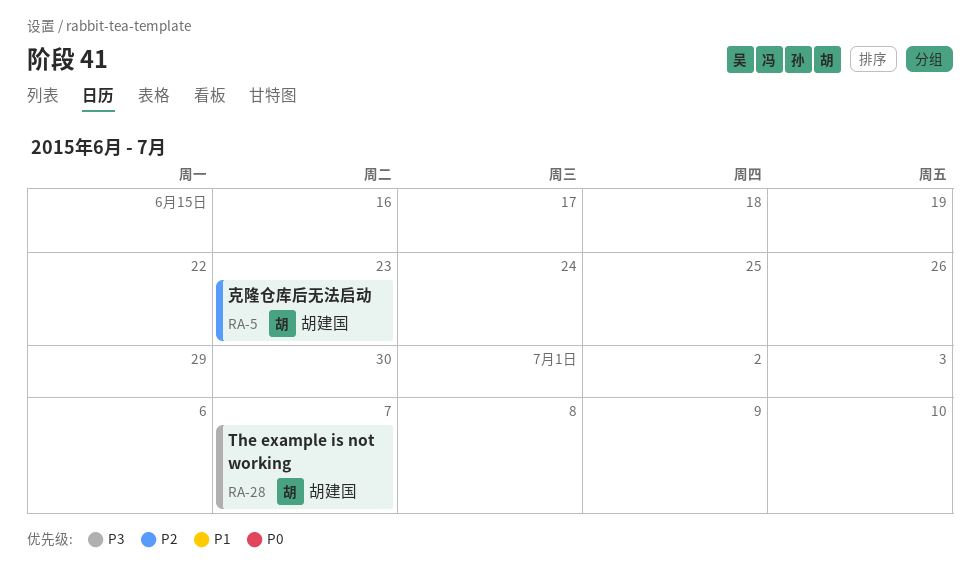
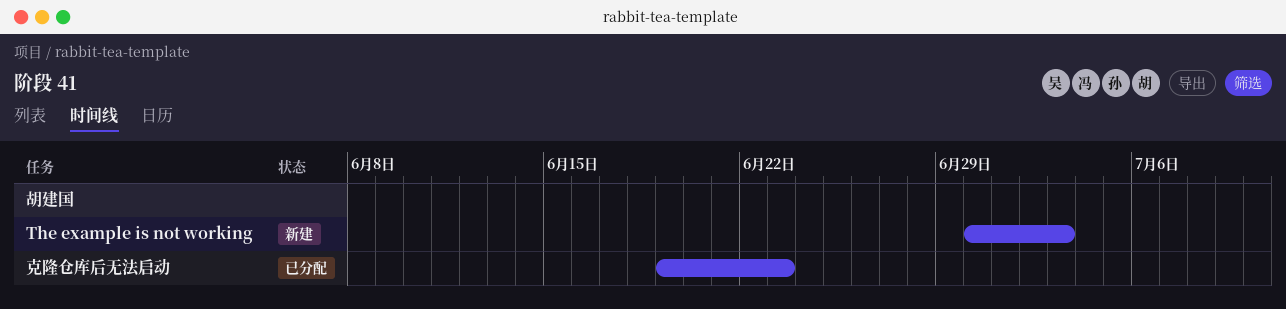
The example is not working, due: Jul 7 -> Jul 3

